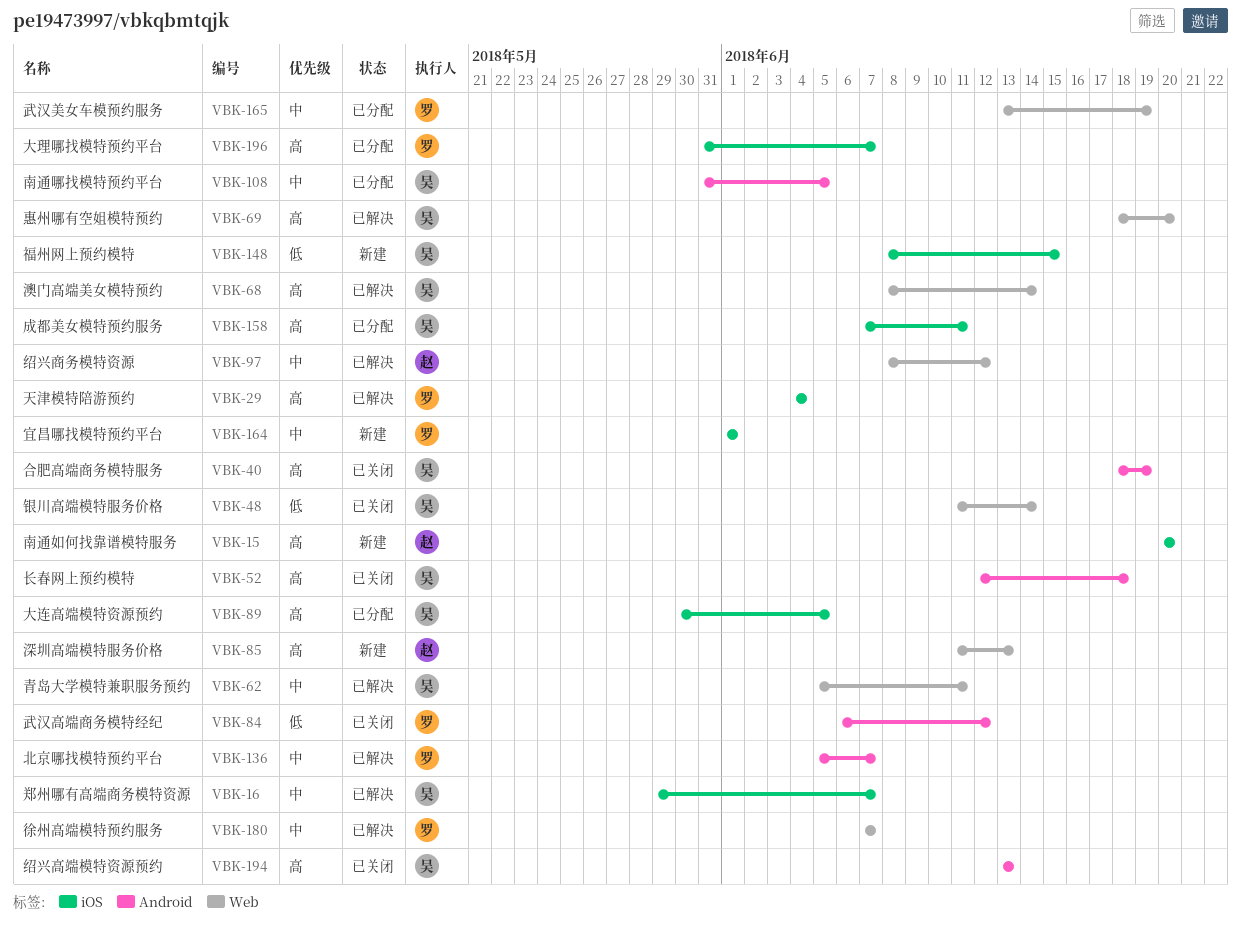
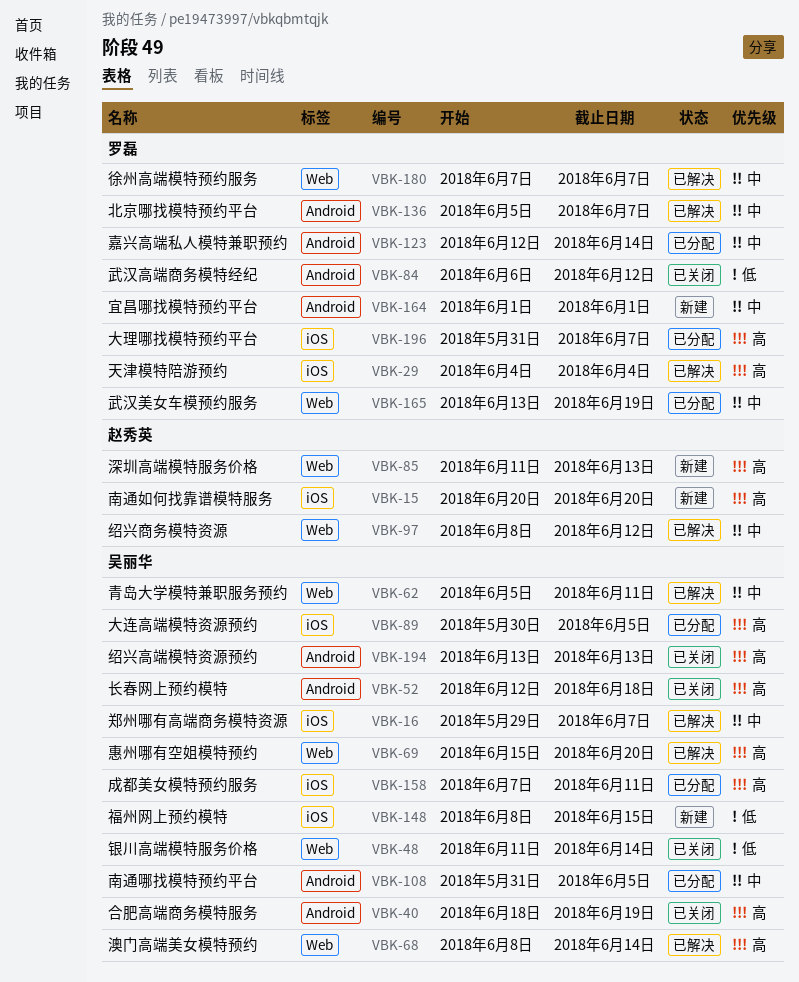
VBK-69, start: Jun 18 -> Jun 15
VBK-123: none -> present
VBK-164, label: iOS -> Android

